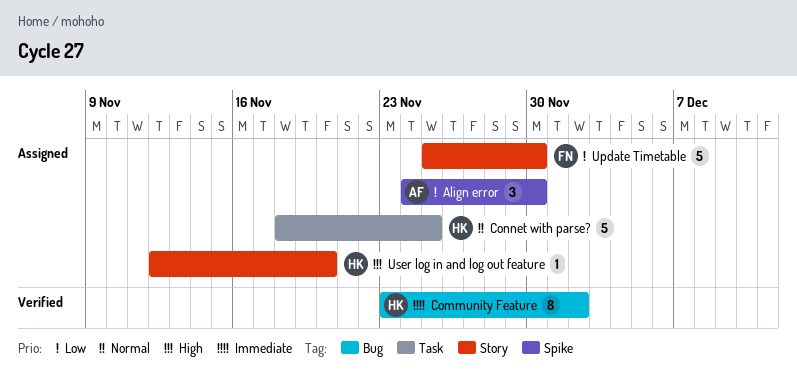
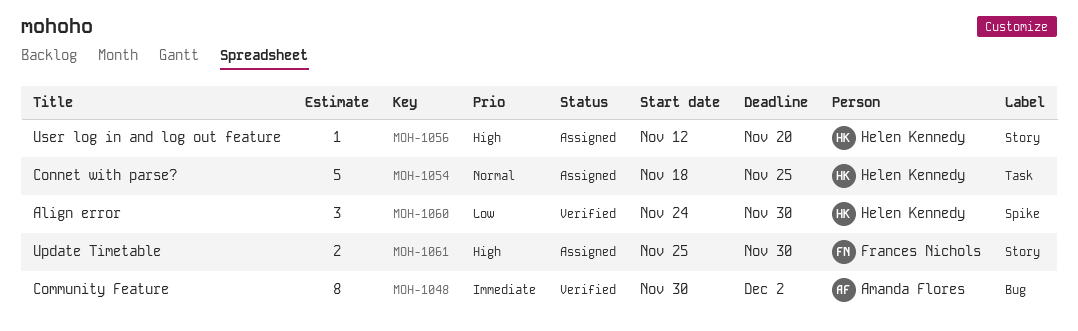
Align error, status: Assigned -> Verified
Align error, owner: Amanda Flores -> Helen Kennedy
Community Feature, owner: Helen Kennedy -> Amanda Flores
Community Feature, start: Nov 23 -> Nov 30
Update Timetable, priority: Low -> High
Update Timetable, estimate: 5 -> 2

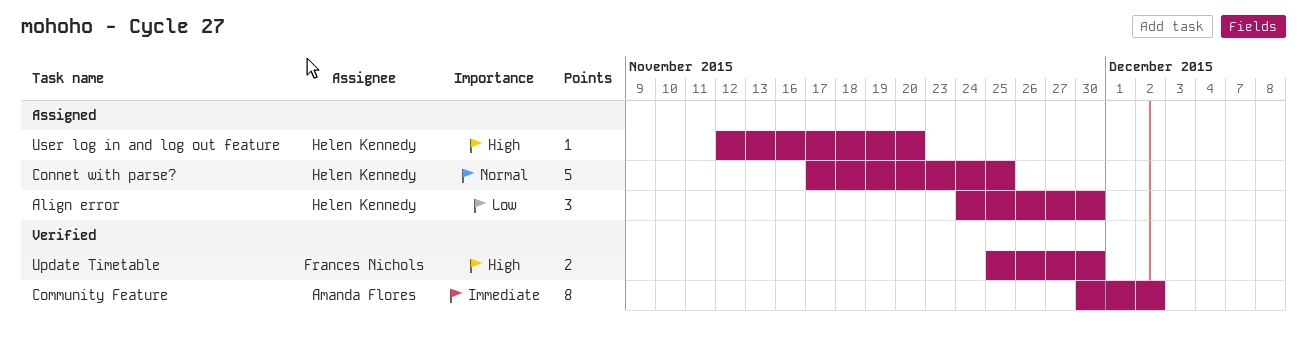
Align error, status: Verified -> Assigned
Connet with parse?, start: Nov 18 -> Nov 17
Update Timetable, status: Assigned -> Verified

